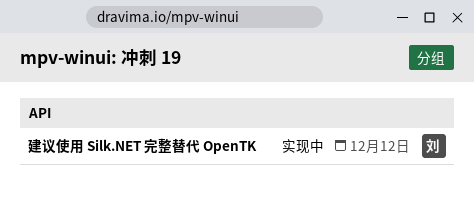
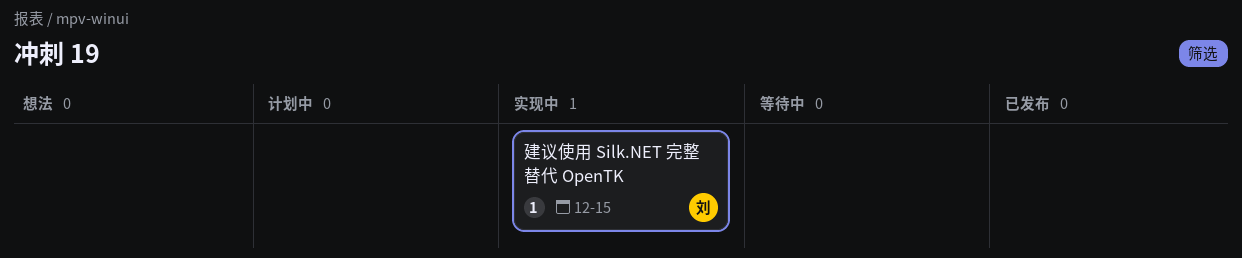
建议使用 Silk.NET 完整替代 OpenTK, due: Dec 12 -> Dec 15

